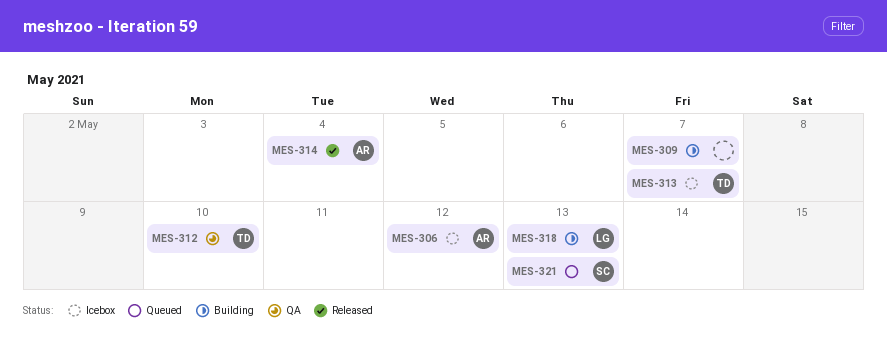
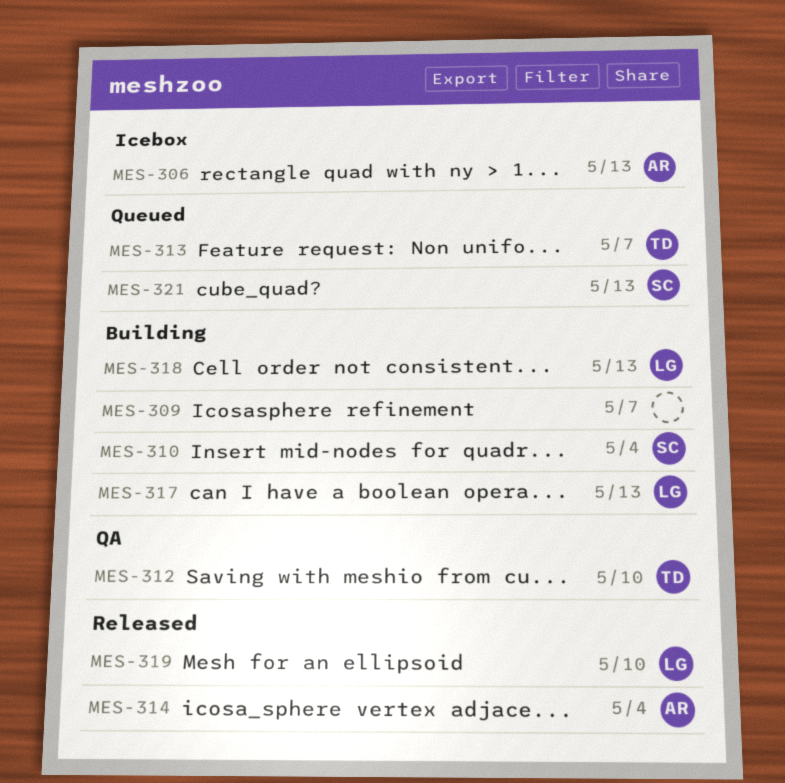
MES-306, due: May 12 -> May 13
MES-310: none -> present
MES-313, status: Icebox -> Queued
MES-317: none -> present
MES-319: none -> present

